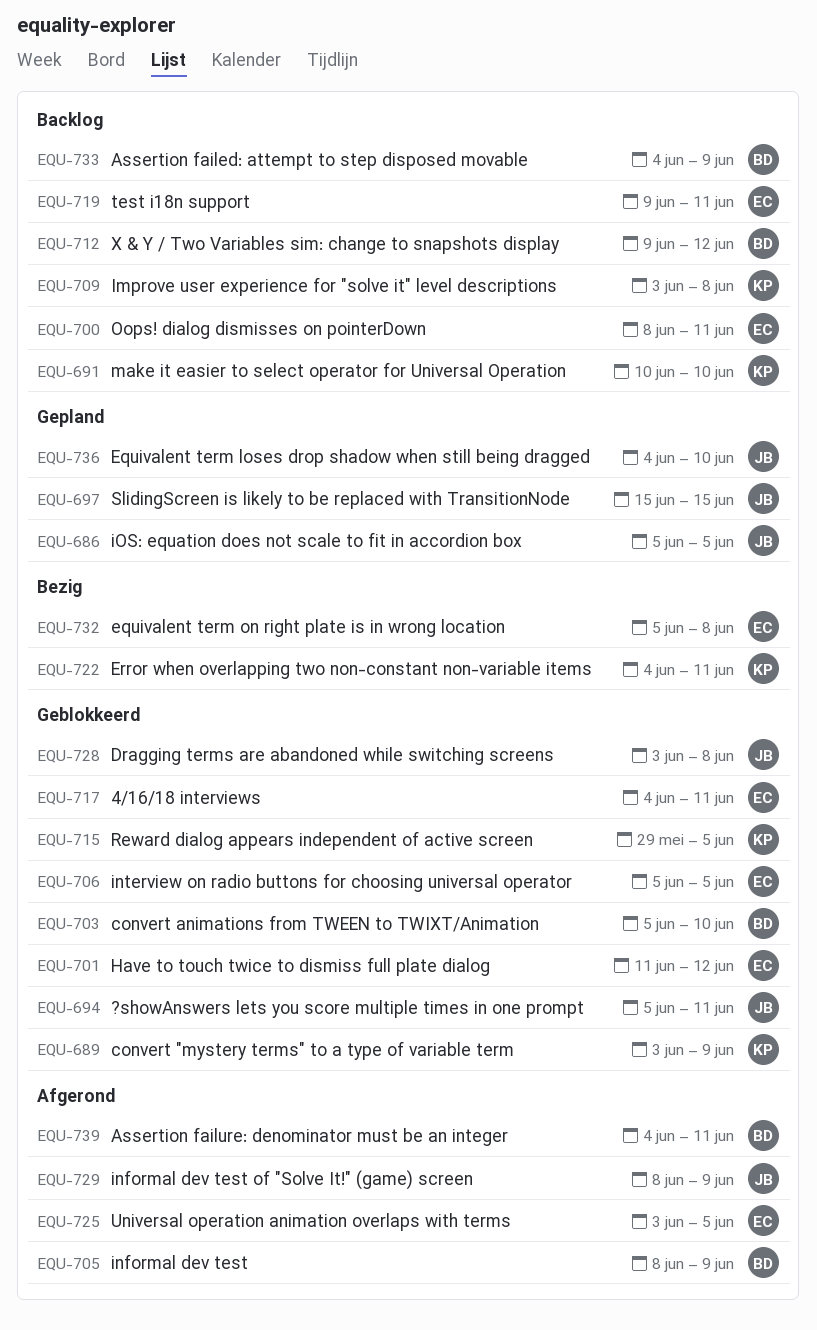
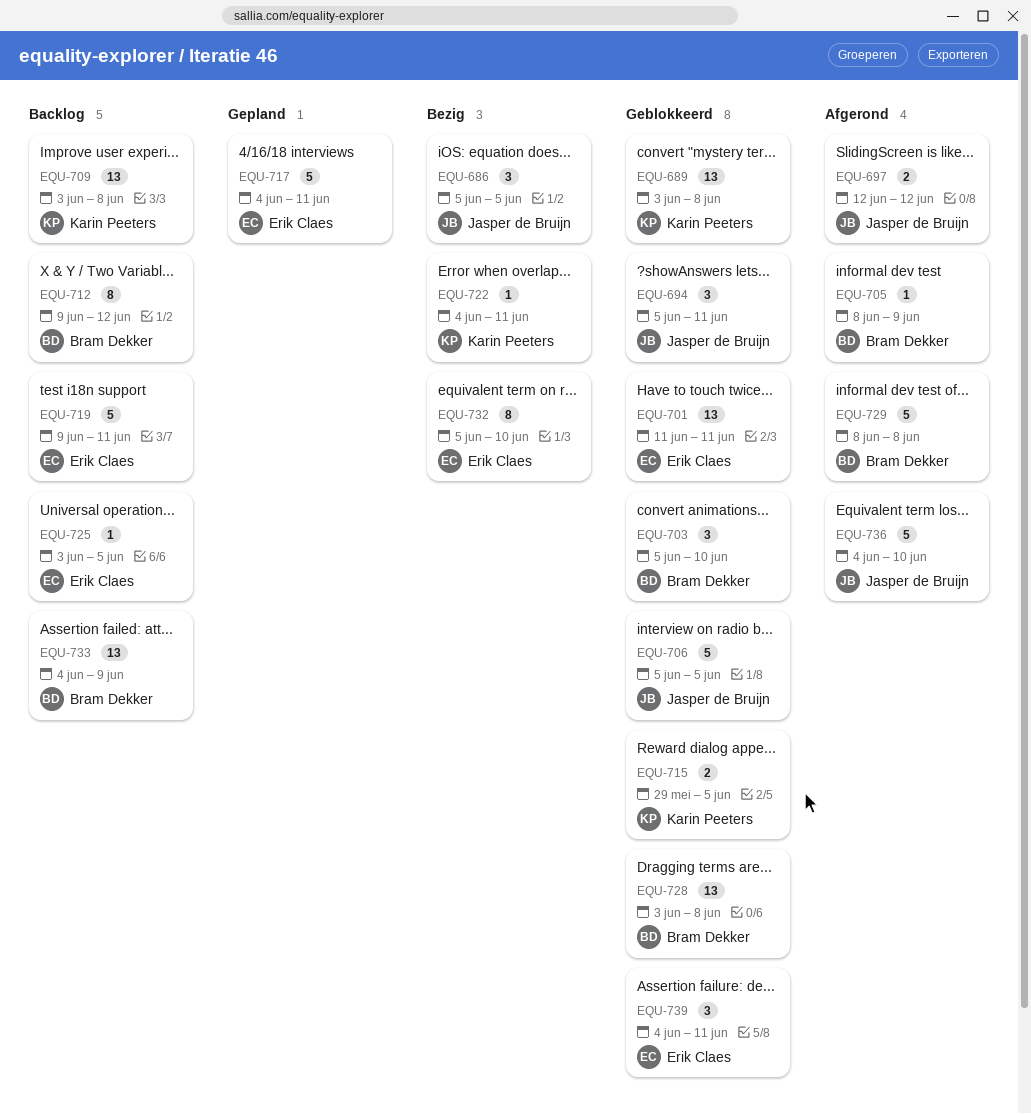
EQU-686, status: Gepland -> Bezig
EQU-689, due: Jun 9 -> Jun 8
EQU-691: present -> none
EQU-697, status: Gepland -> Afgerond
EQU-697, start: Jun 15 -> Jun 12
EQU-697, due: Jun 15 -> Jun 12
EQU-700: present -> none
EQU-701, due: Jun 12 -> Jun 11
EQU-706, owner: Erik Claes -> Jasper de Bruijn
EQU-717, status: Geblokkeerd -> Gepland
EQU-725, status: Afgerond -> Backlog
EQU-728, owner: Jasper de Bruijn -> Bram Dekker
EQU-729, owner: Jasper de Bruijn -> Bram Dekker
EQU-729, due: Jun 9 -> Jun 8
EQU-732, due: Jun 8 -> Jun 10
EQU-736, status: Gepland -> Afgerond
EQU-739, status: Afgerond -> Geblokkeerd
EQU-739, owner: Bram Dekker -> Erik Claes

